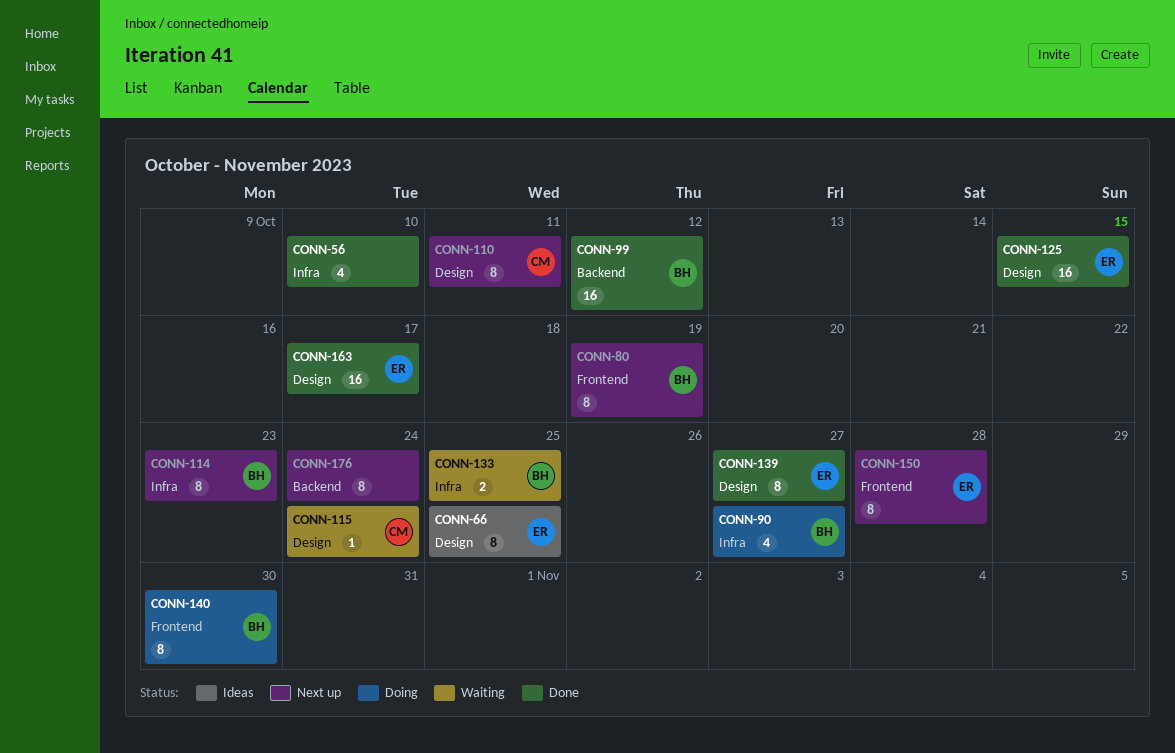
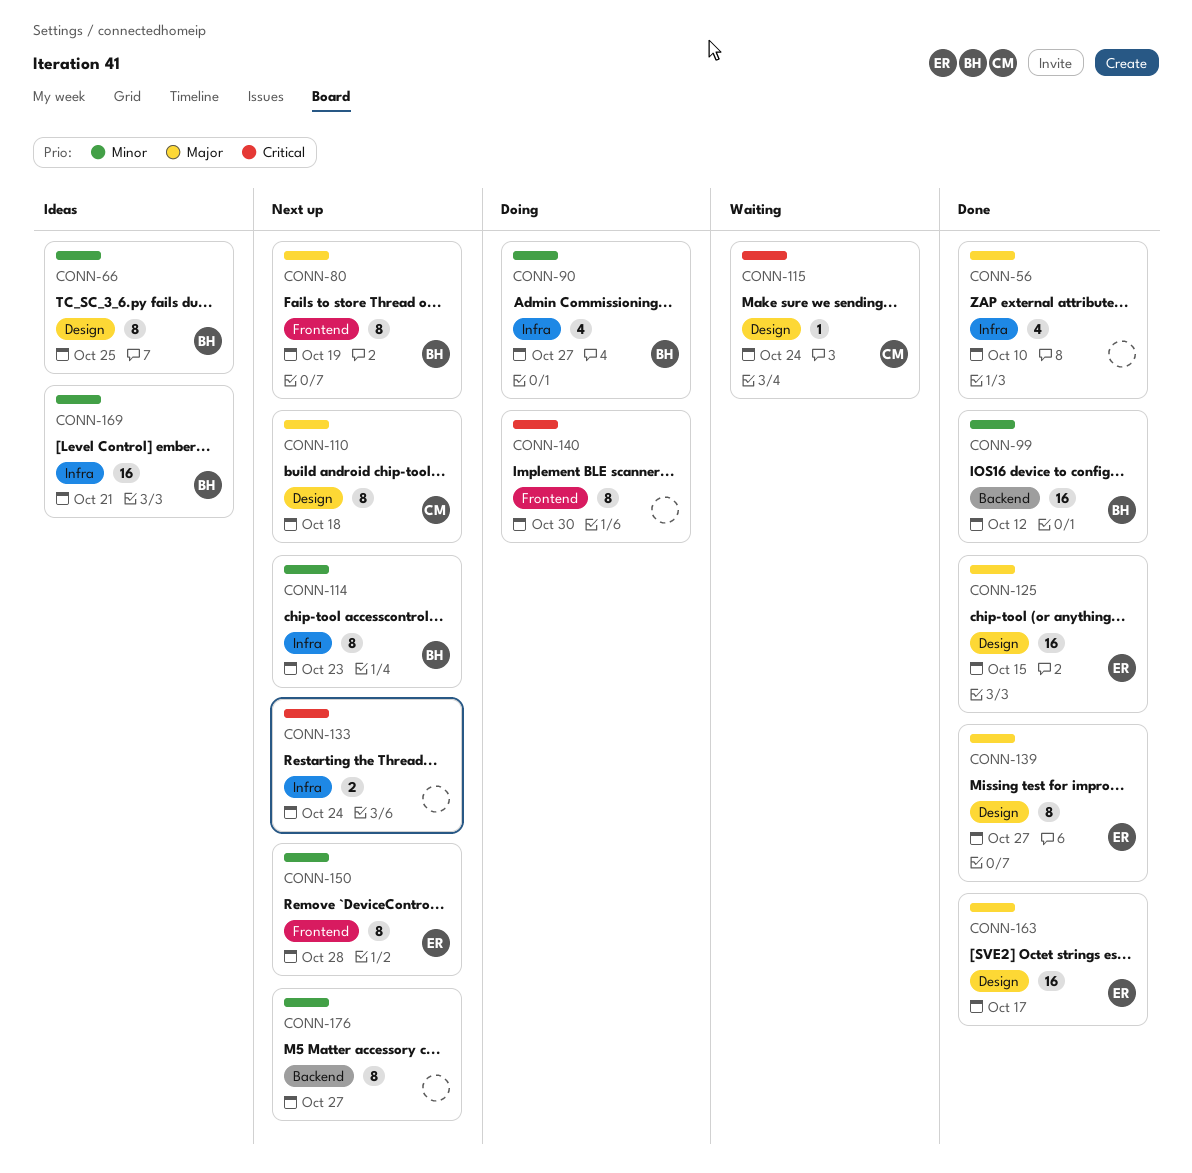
CONN-66, owner: ER -> BH
CONN-110, due: Oct 11 -> Oct 18
CONN-133, status: Waiting -> Next up
CONN-133, owner: BH -> none
CONN-133, due: Oct 25 -> Oct 24
CONN-140, owner: BH -> none
CONN-169: none -> present
CONN-176, due: Oct 24 -> Oct 27

